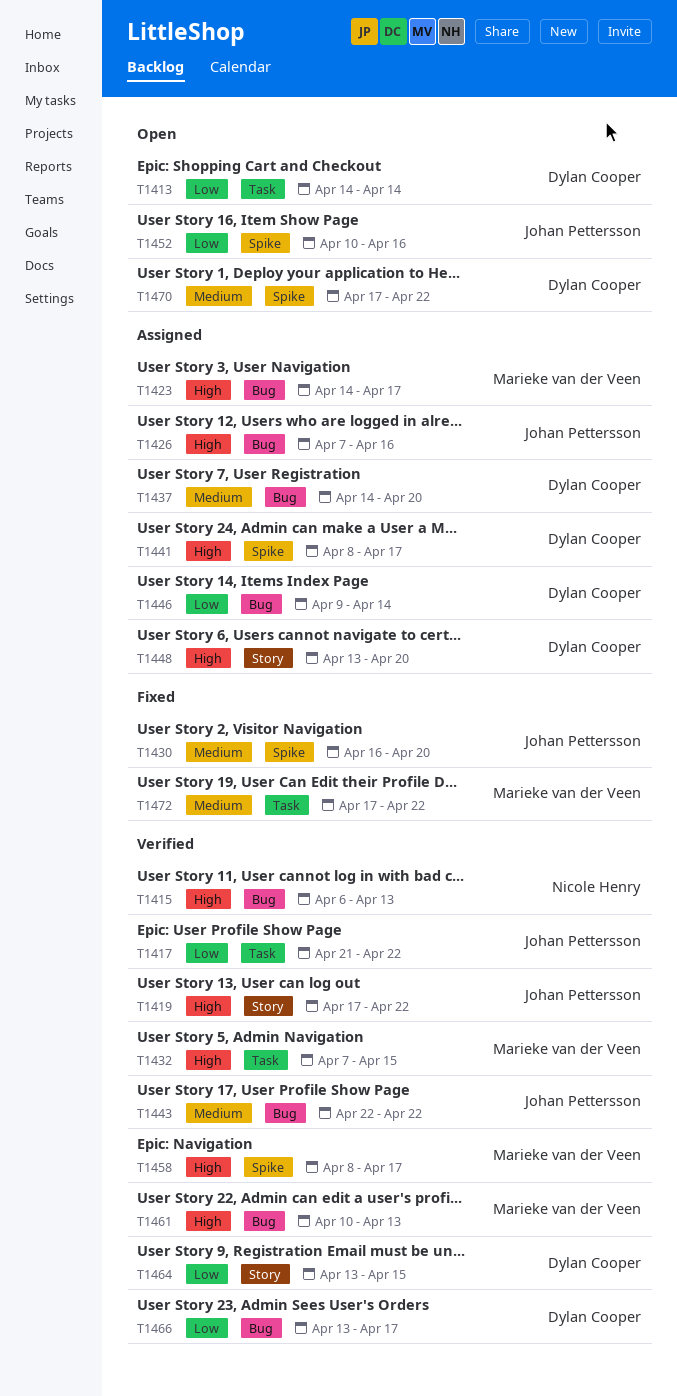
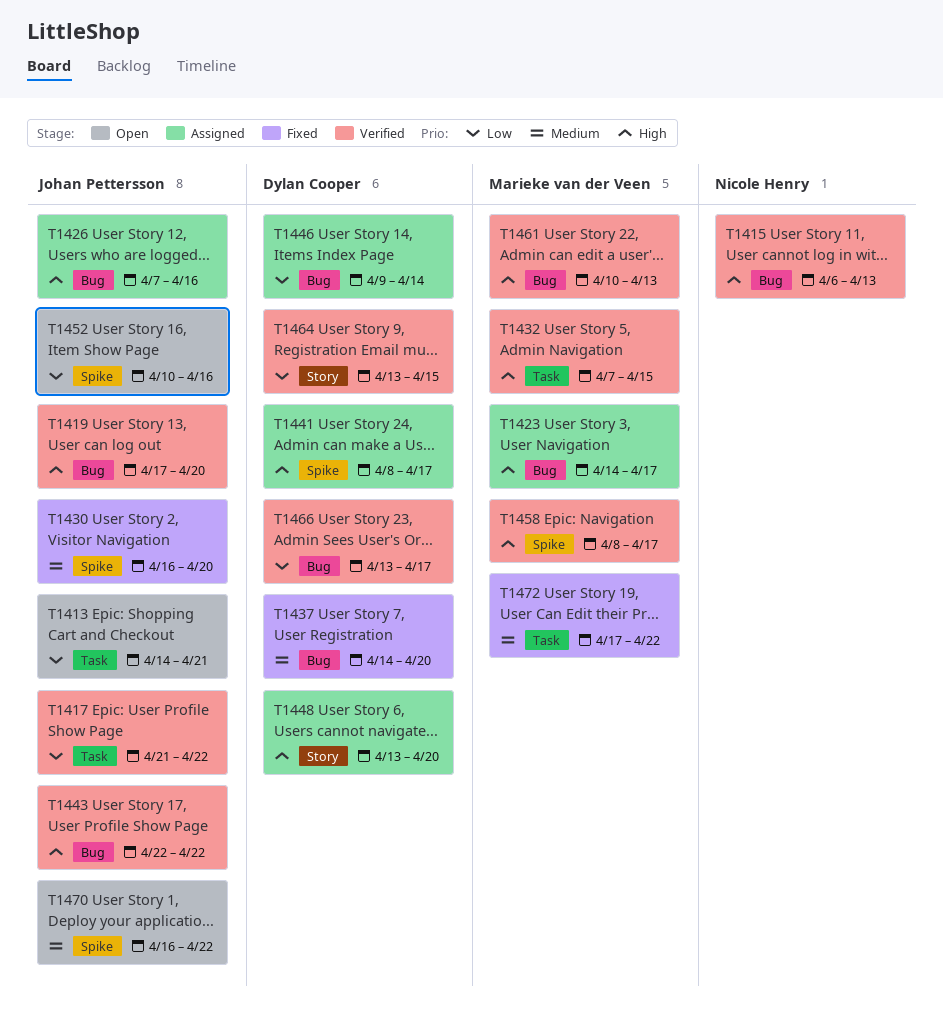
T1413, owner: Dylan Cooper -> Johan Pettersson
T1413, due: Apr 14 -> Apr 21
T1419, label: Story -> Bug
T1419, due: Apr 22 -> Apr 20
T1437, status: Assigned -> Fixed
T1443, priority: Medium -> High
T1470, owner: Dylan Cooper -> Johan Pettersson
T1470, start: Apr 17 -> Apr 16

